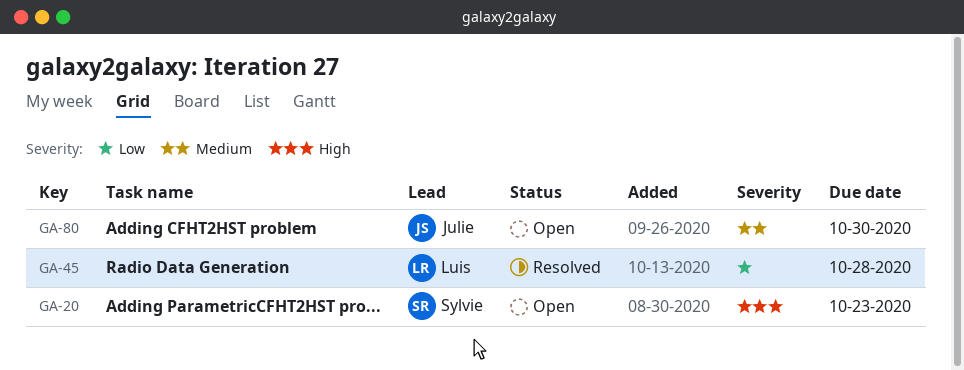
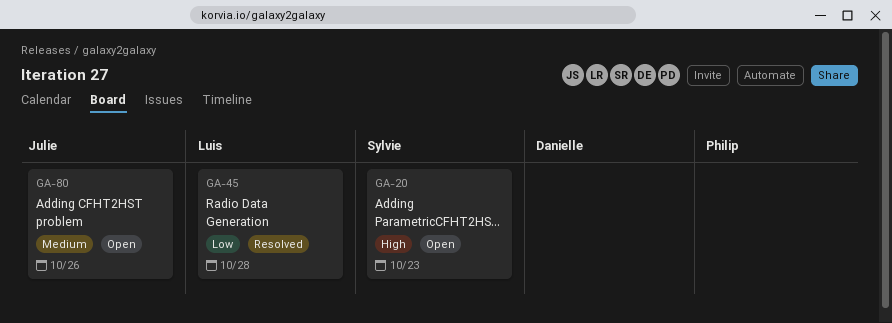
GA-80, due: Oct 30 -> Oct 26

